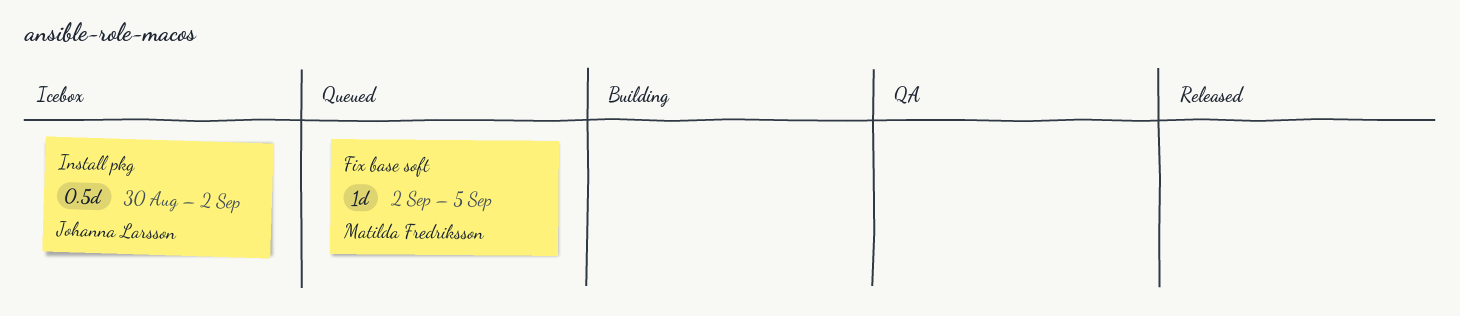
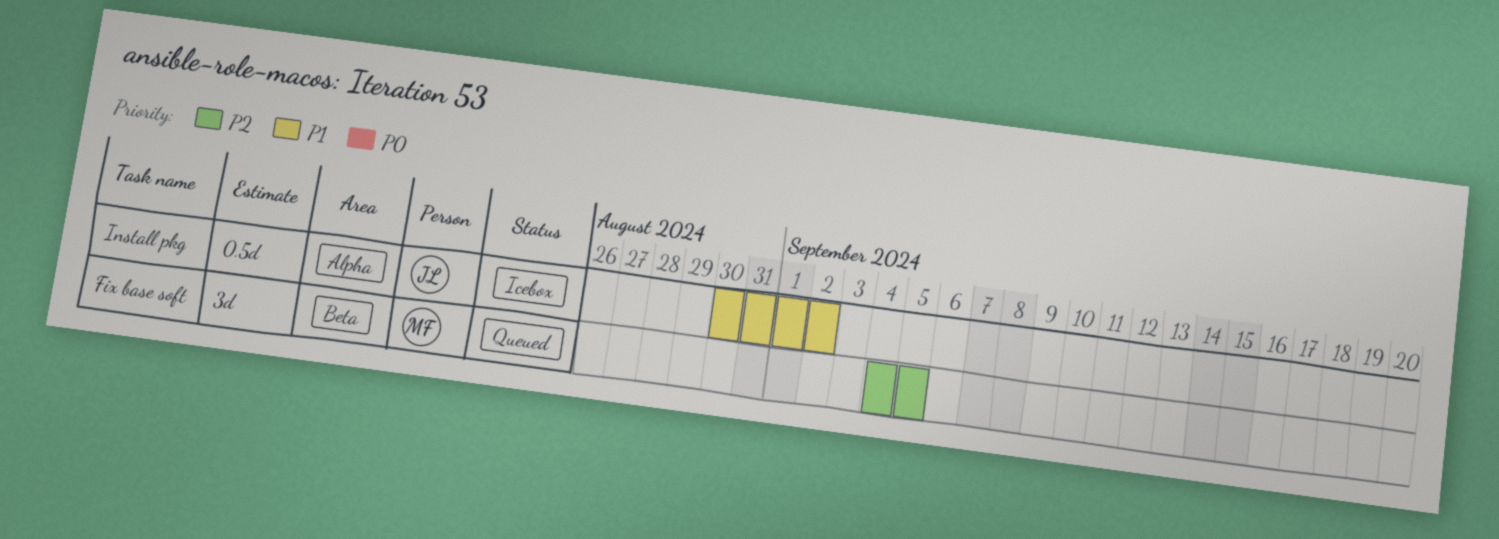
Fix base soft, estimate: 1d -> 3d
Fix base soft, start: Sep 2 -> Sep 4

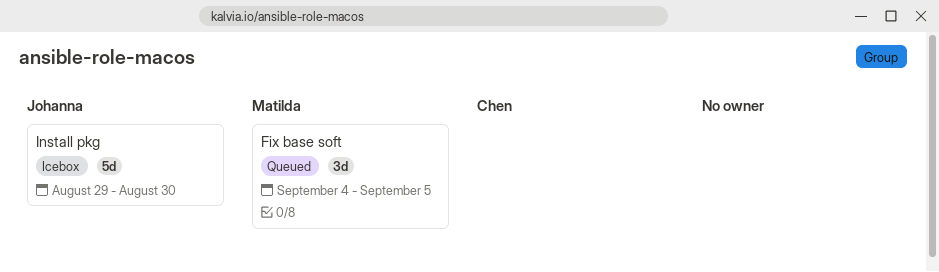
Install pkg, estimate: 0.5d -> 5d
Install pkg, start: Aug 30 -> Aug 29
Install pkg, due: Sep 2 -> Aug 30

